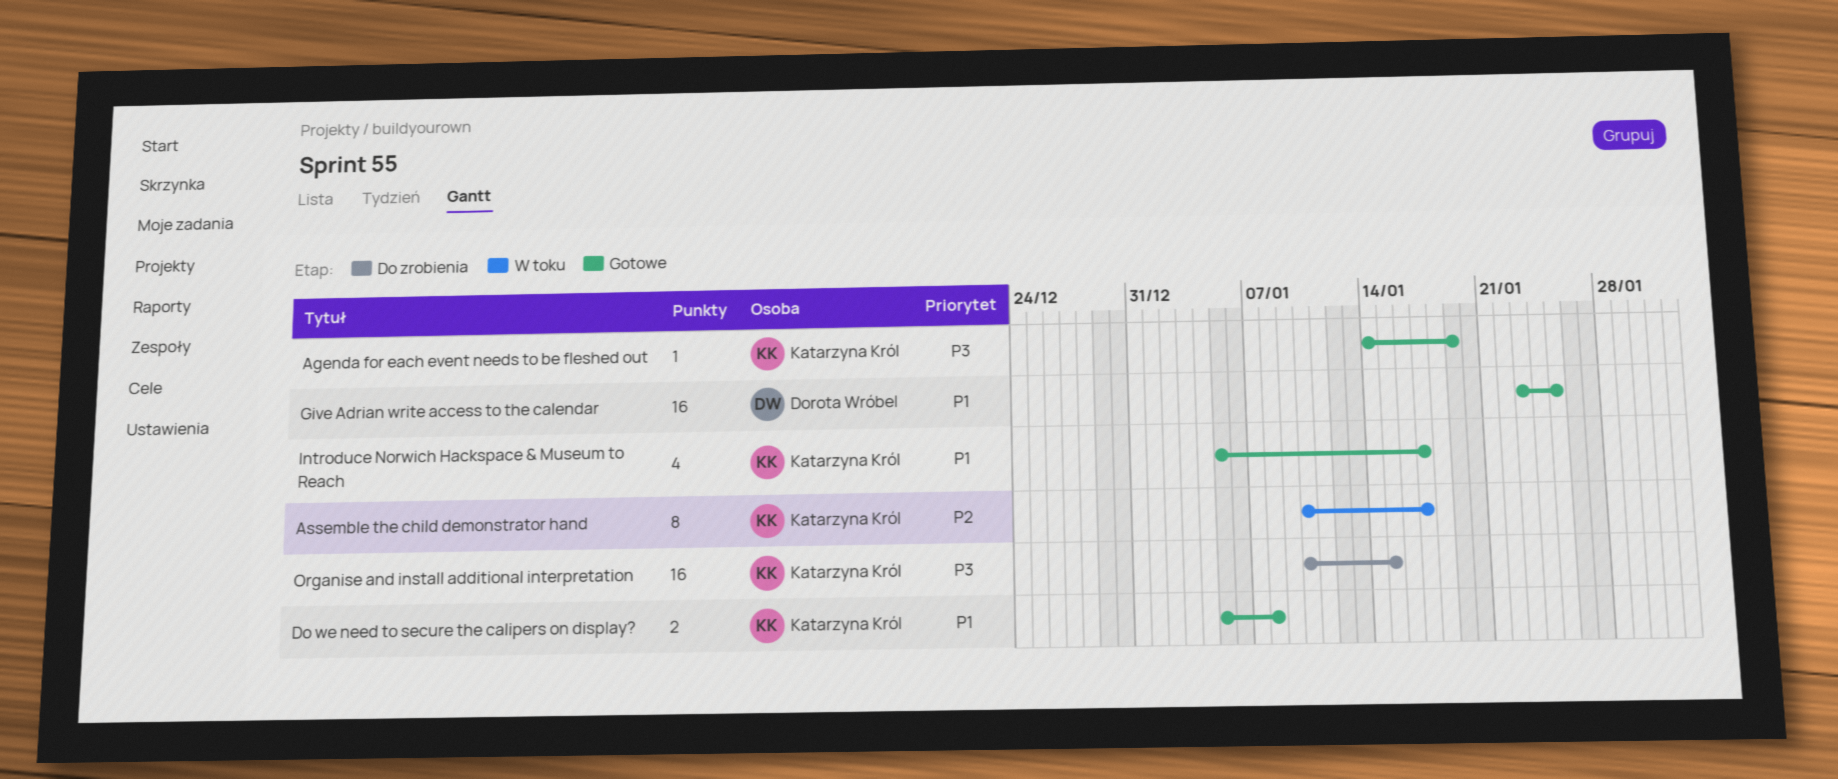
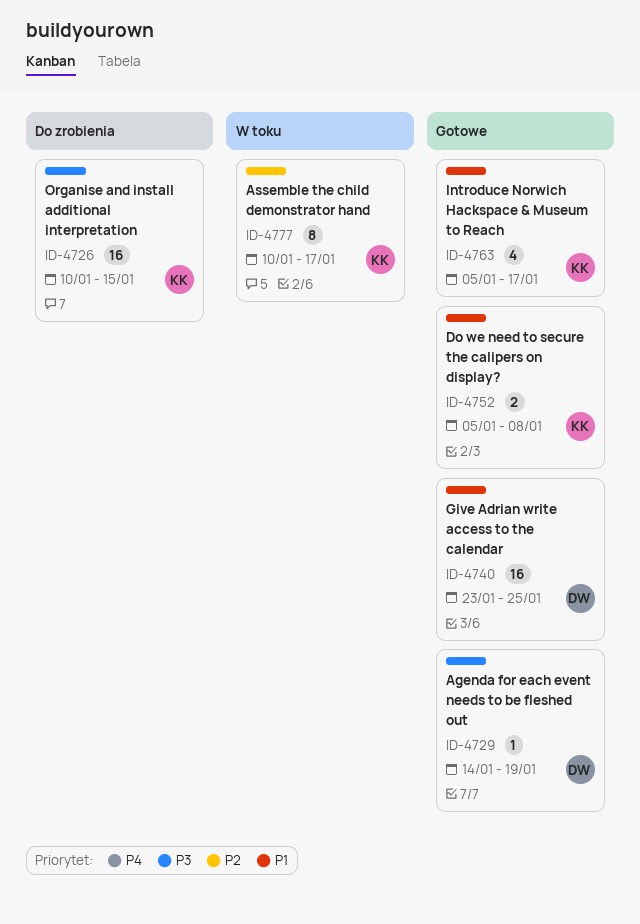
Agenda for each event needs to be fleshed out, owner: Katarzyna Król -> Dorota Wróbel

